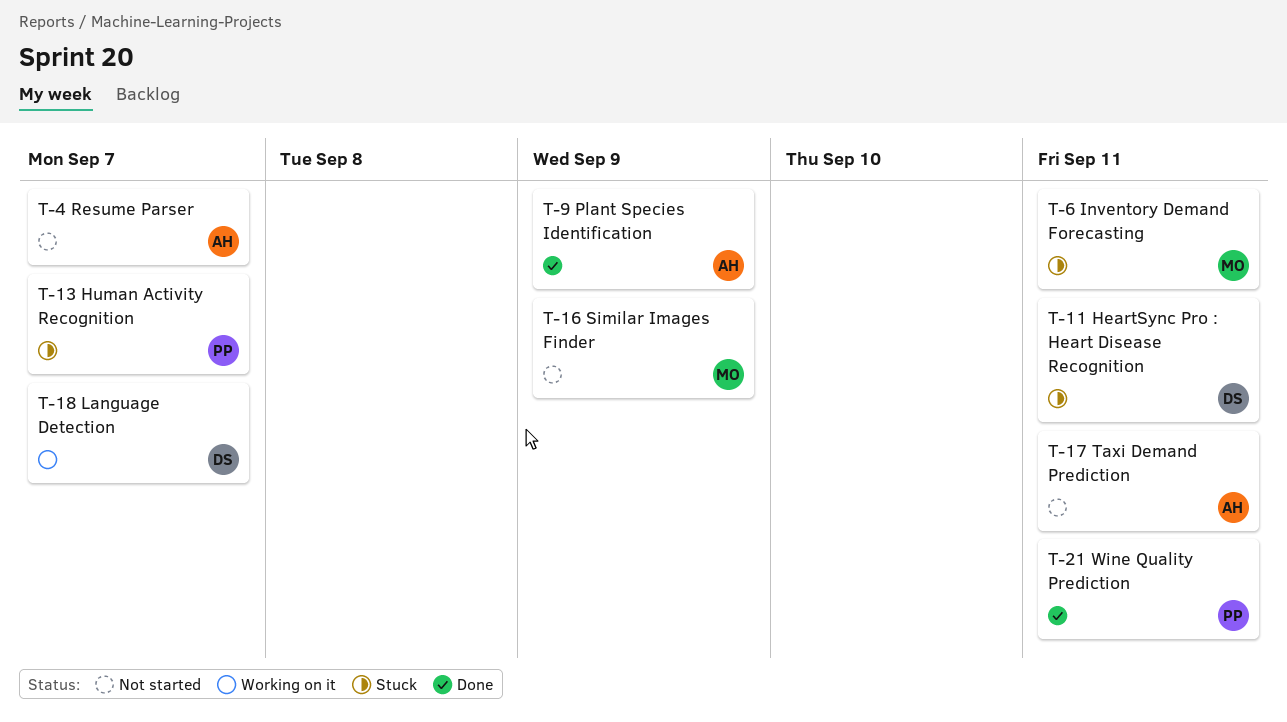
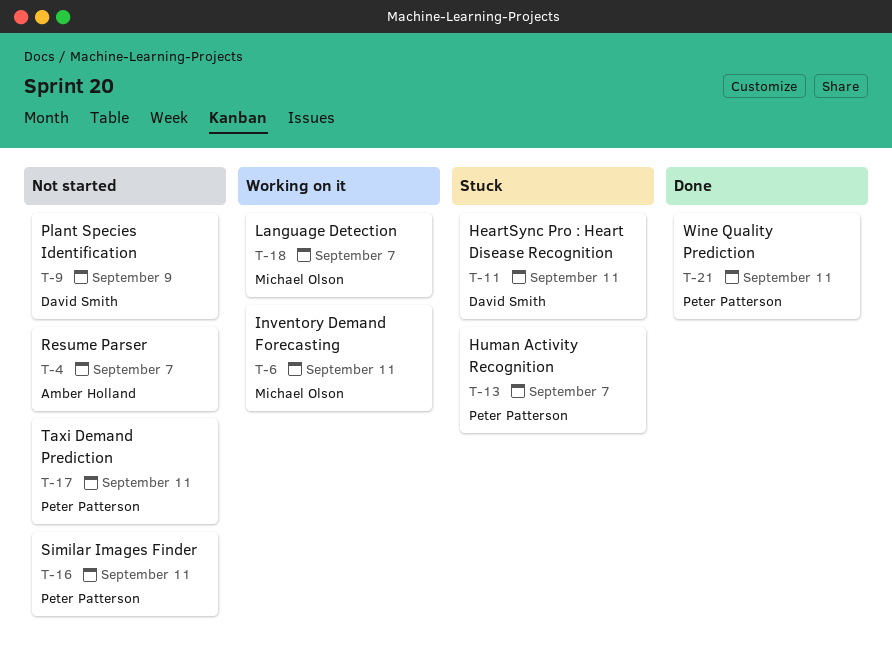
T-6, status: Stuck -> Working on it
T-9, status: Done -> Not started
T-9, owner: Amber Holland -> David Smith
T-16, owner: Michael Olson -> Peter Patterson
T-16, due: Sep 9 -> Sep 11
T-17, owner: Amber Holland -> Peter Patterson
T-18, owner: David Smith -> Michael Olson

